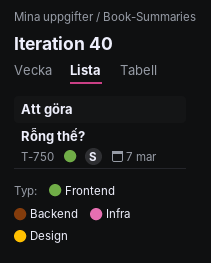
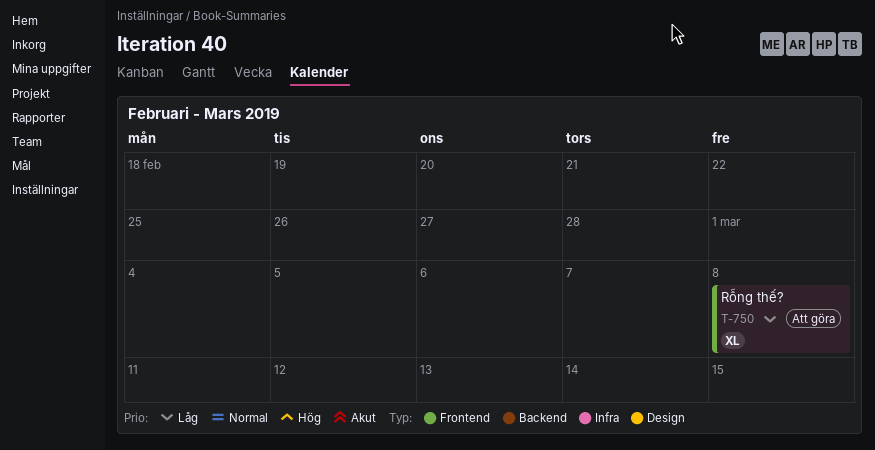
T-750, estimate: S -> XL
T-750, due: Mar 7 -> Mar 8

